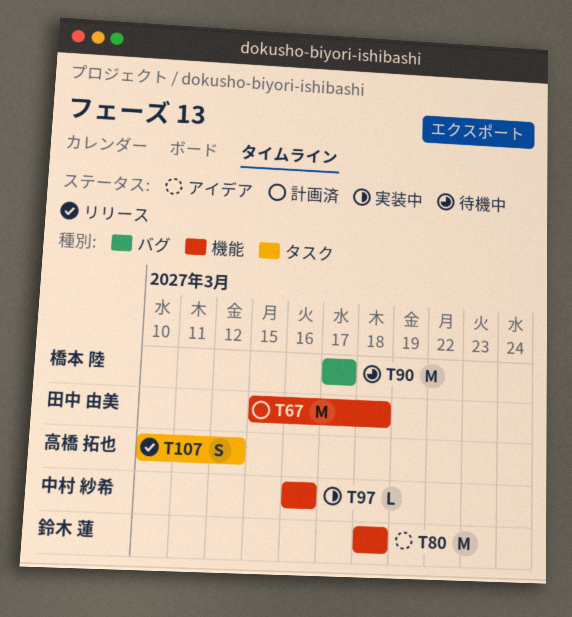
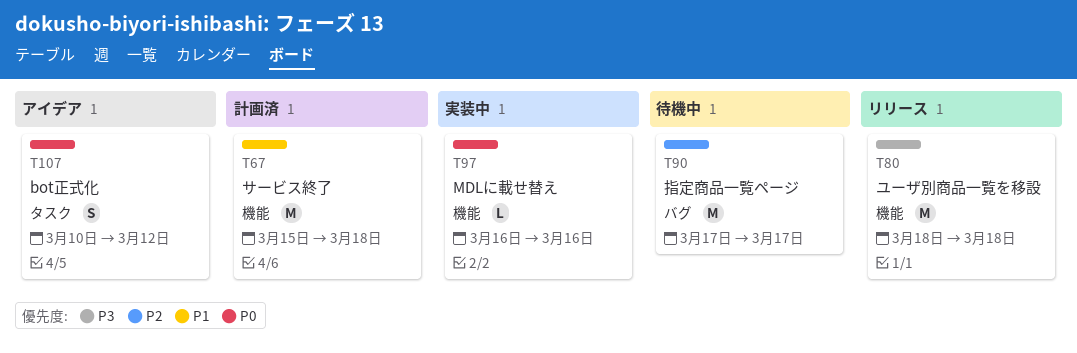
T80, status: アイデア -> リリース
T107, status: リリース -> アイデア

